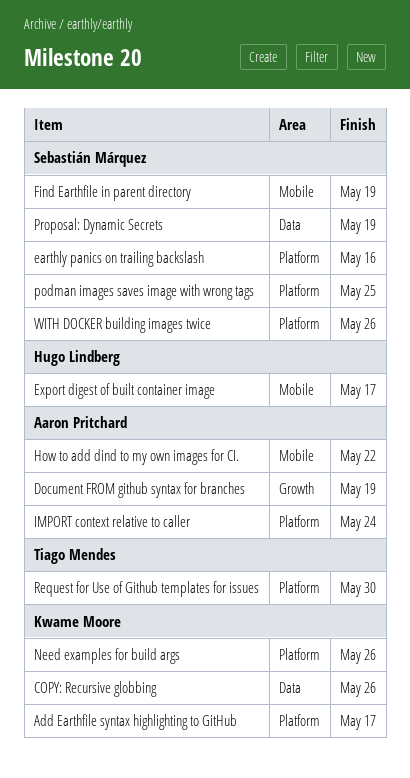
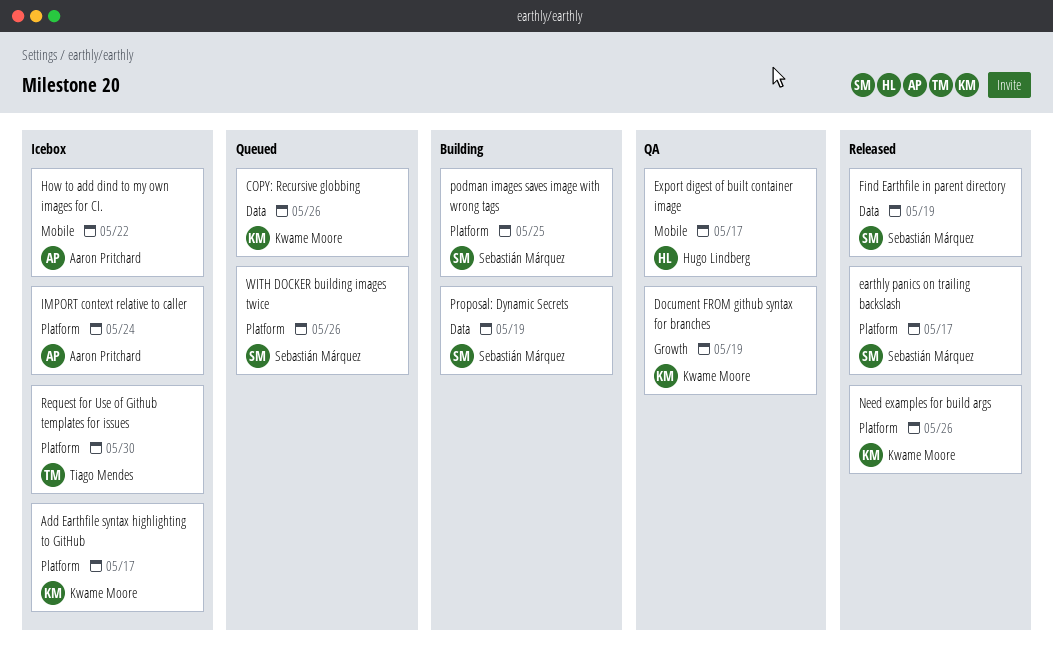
Document FROM github syntax for branches, owner: Aaron Pritchard -> Kwame Moore
earthly panics on trailing backslash, due: May 16 -> May 17
Find Earthfile in parent directory, label: Mobile -> Data

